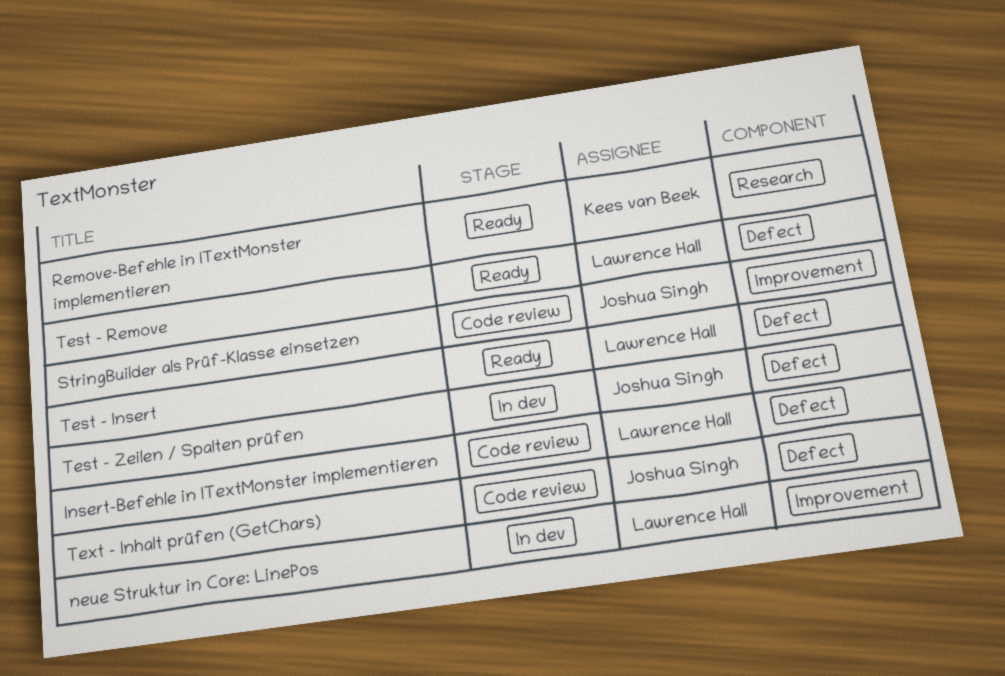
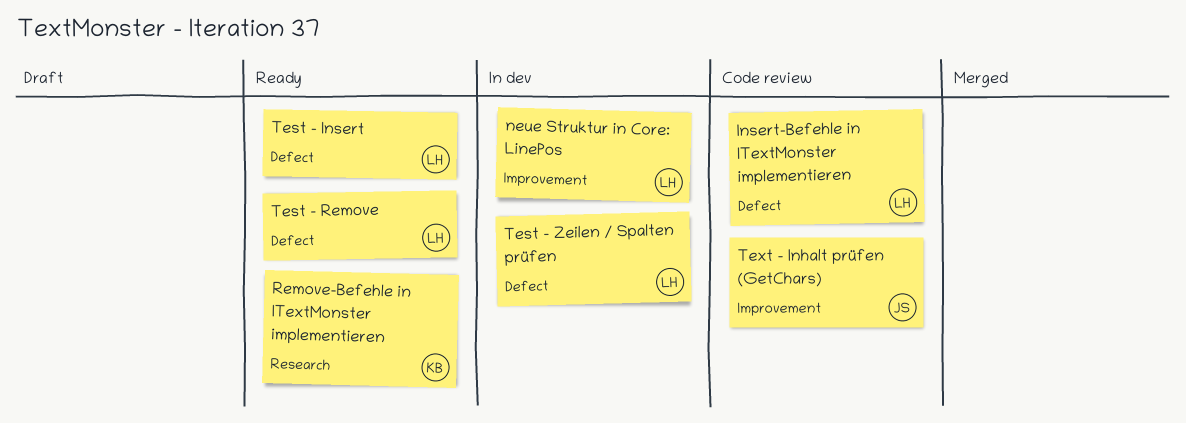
StringBuilder als Prüf-Klasse einsetzen: present -> none
Test - Zeilen / Spalten prüfen, owner: Joshua Singh -> Lawrence Hall
Text - Inhalt prüfen (GetChars), label: Defect -> Improvement

